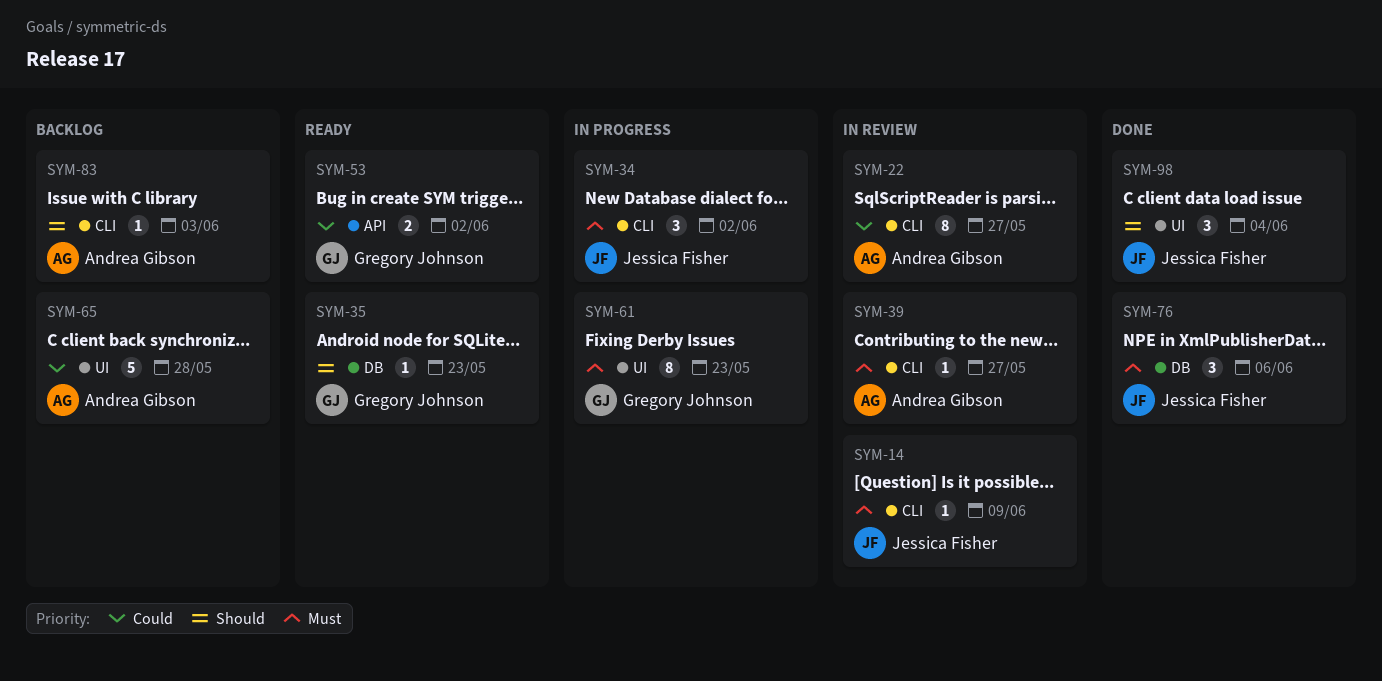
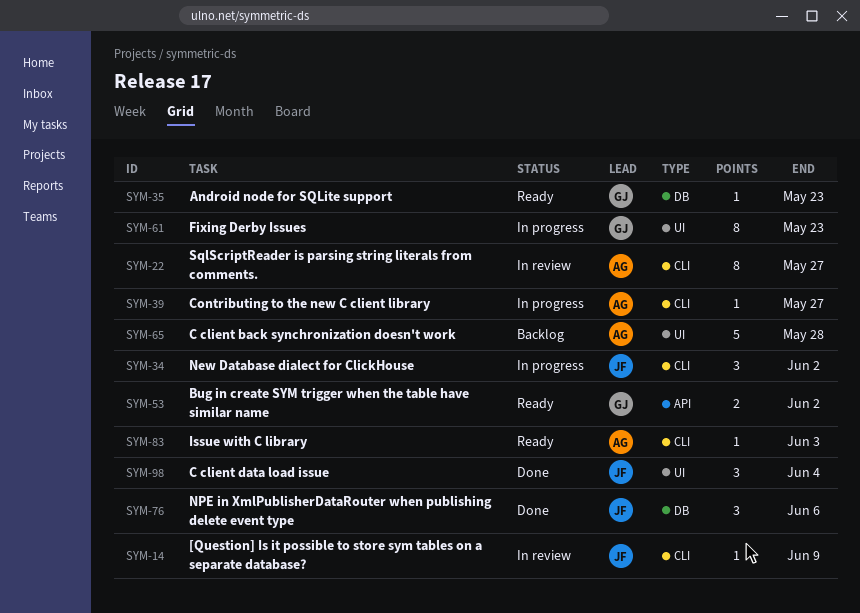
SYM-39, status: In review -> In progress
SYM-83, status: Backlog -> Ready

